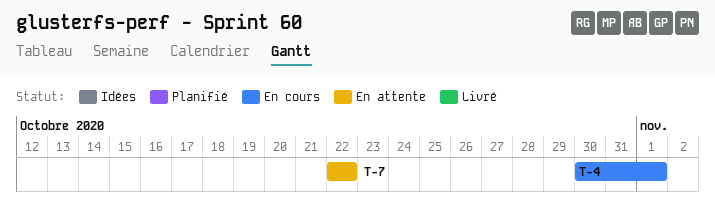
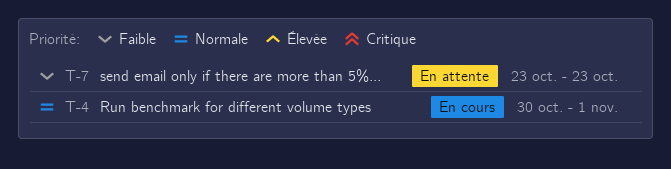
T-7, start: Oct 22 -> Oct 23
T-7, due: Oct 22 -> Oct 23

